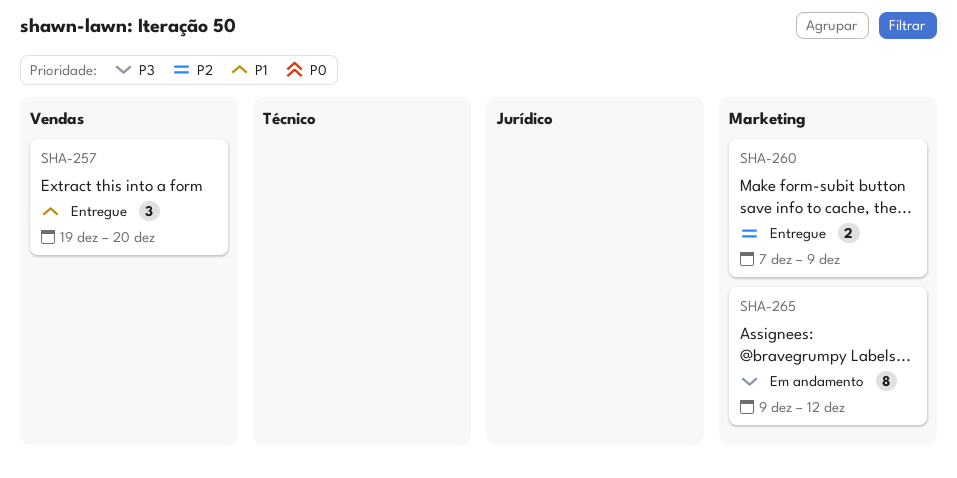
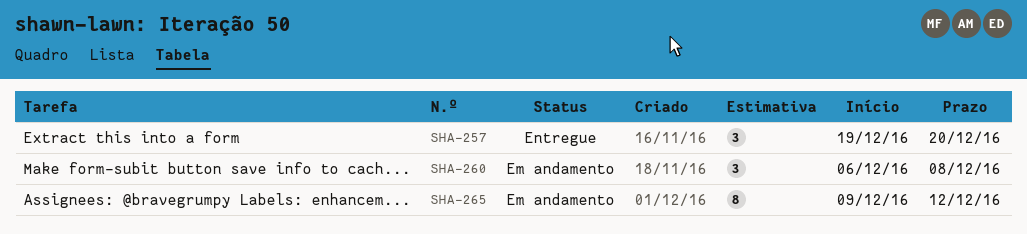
SHA-260, status: Entregue -> Em andamento
SHA-260, estimate: 2 -> 3
SHA-260, start: Dec 7 -> Dec 6
SHA-260, due: Dec 9 -> Dec 8

